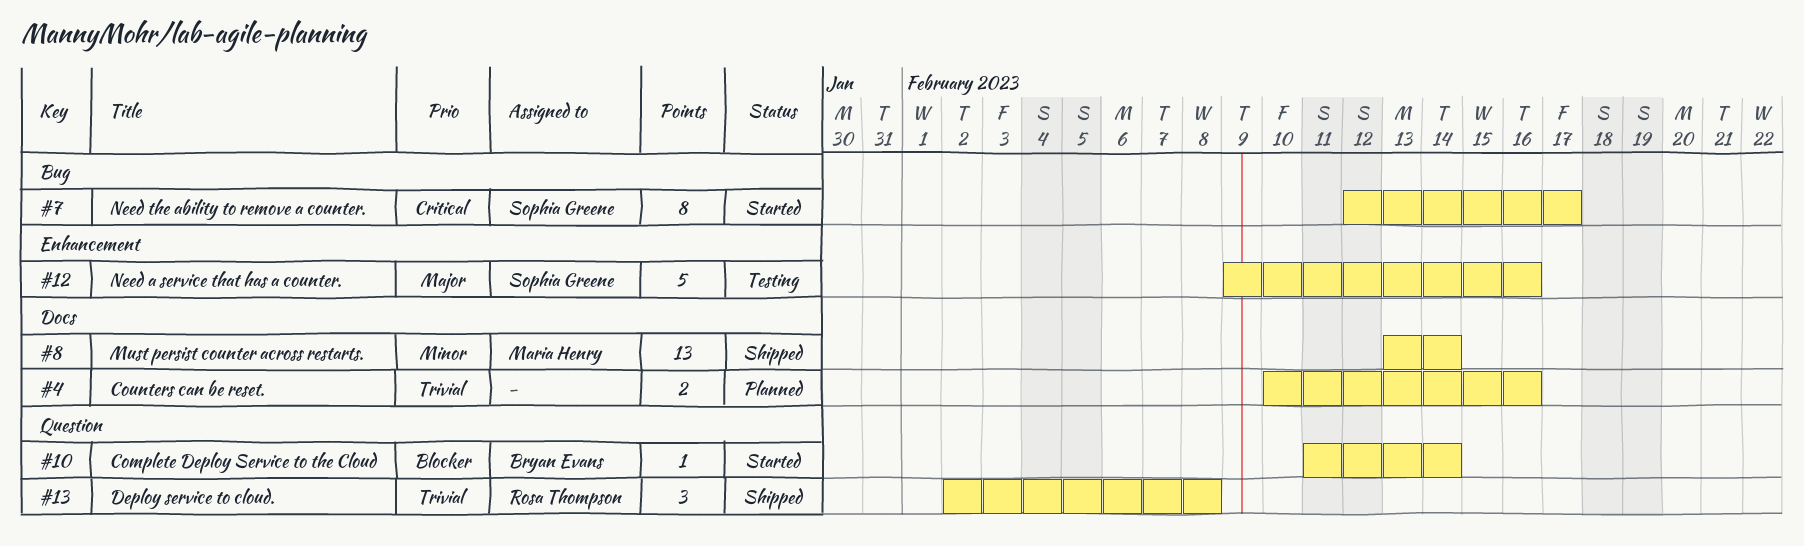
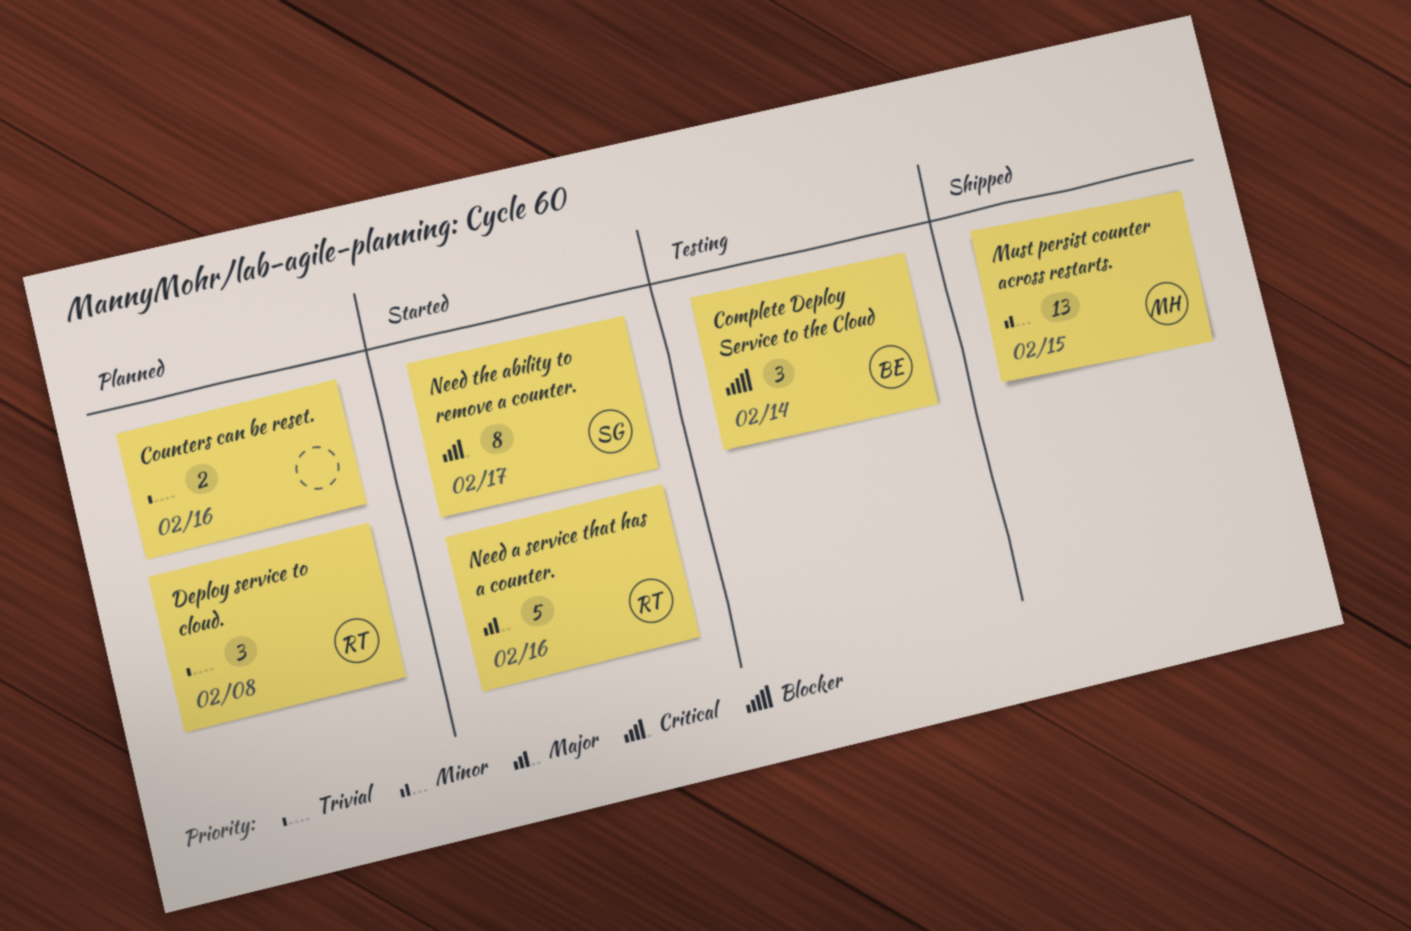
Complete Deploy Service to the Cloud, status: Started -> Testing
Complete Deploy Service to the Cloud, estimate: 1 -> 3
Deploy service to cloud., status: Shipped -> Planned
Must persist counter across restarts., due: Feb 14 -> Feb 15
Need a service that has a counter., status: Testing -> Started
Need a service that has a counter., owner: Sophia Greene -> Rosa Thompson

